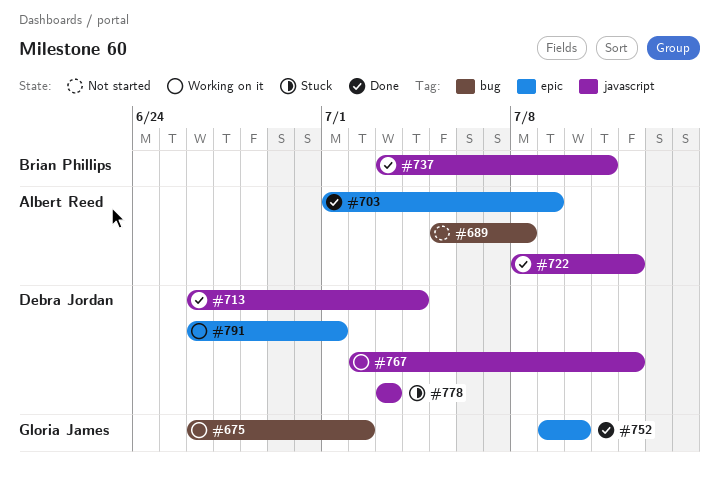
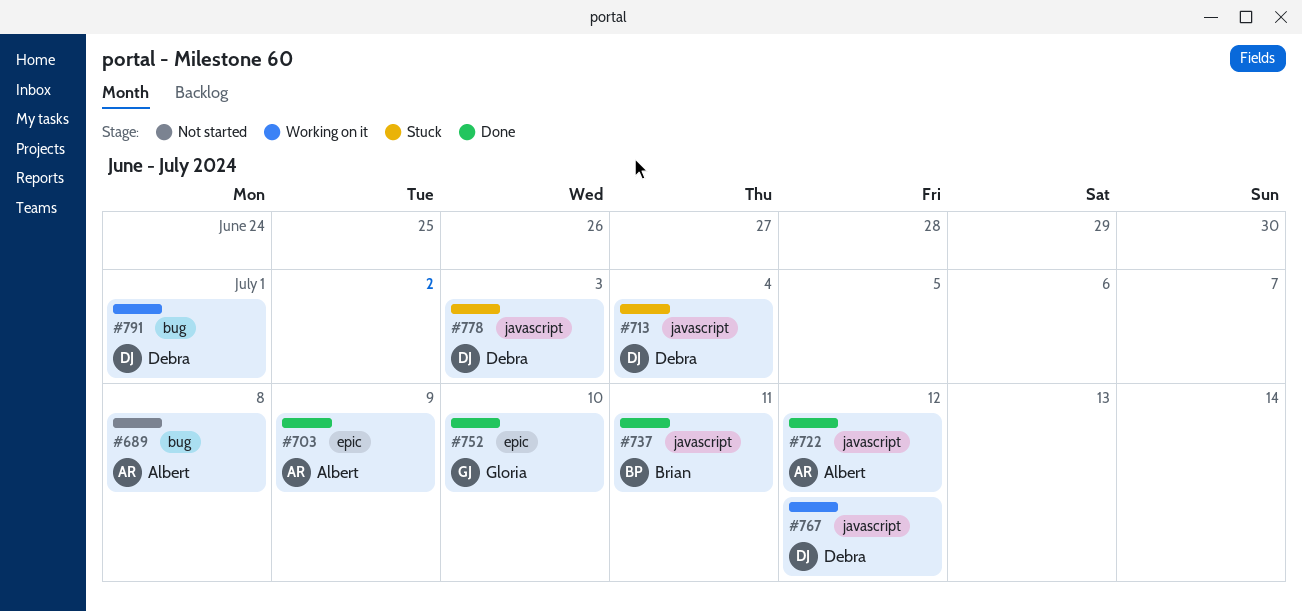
#675: present -> none
#713, status: Done -> Stuck
#791, label: epic -> bug

